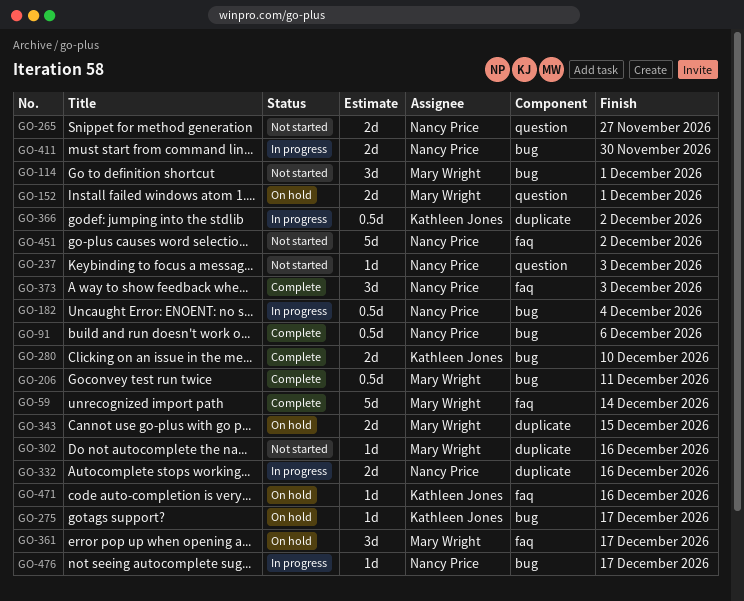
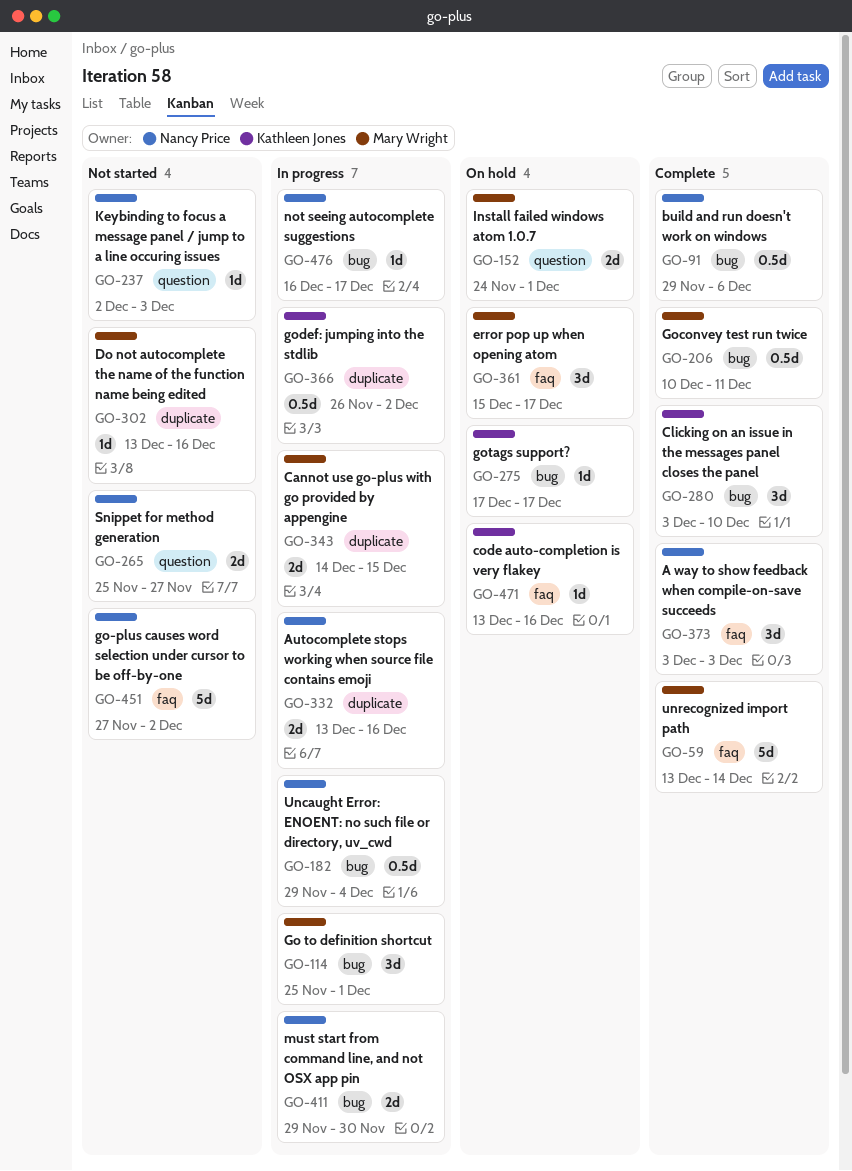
GO-114, status: Not started -> In progress
GO-280, estimate: 2d -> 3d
GO-343, status: On hold -> In progress

